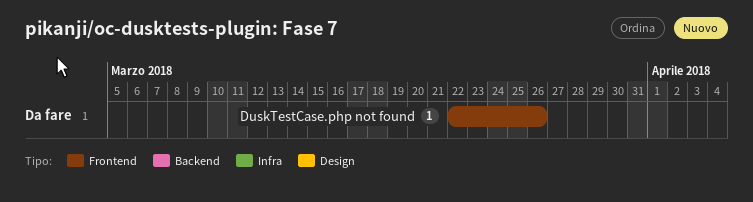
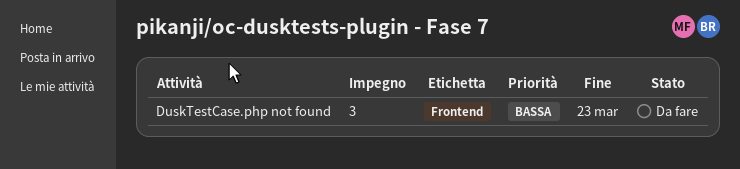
DuskTestCase.php not found, estimate: 1 -> 3
DuskTestCase.php not found, due: Mar 26 -> Mar 23

